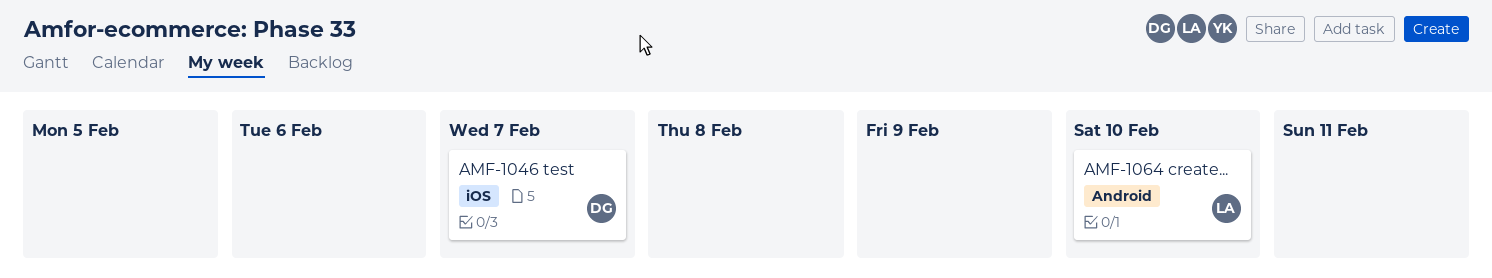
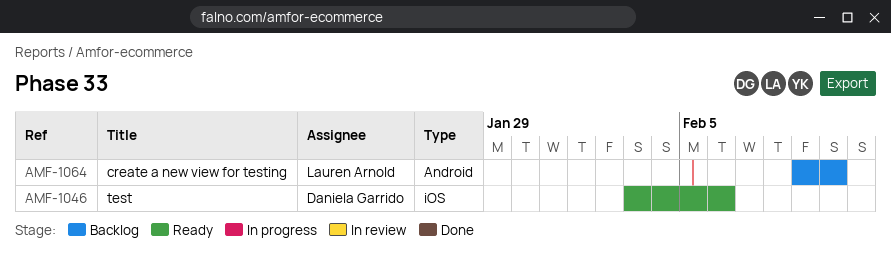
AMF-1046, due: Feb 7 -> Feb 6

